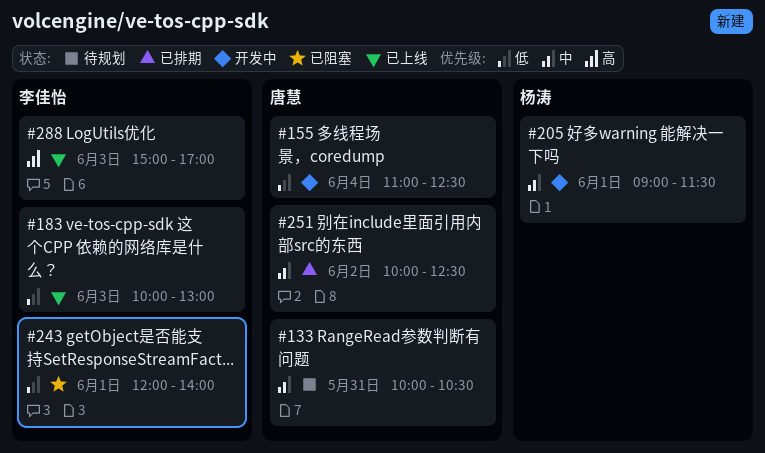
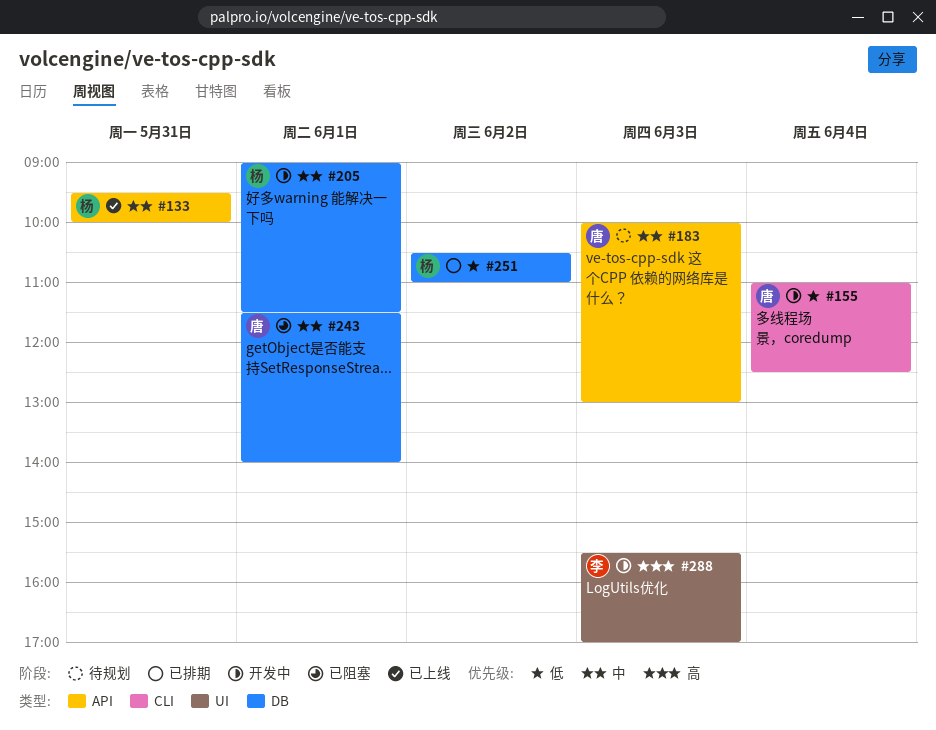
#133, status: 待规划 -> 已上线
#133, owner: 唐慧 -> 杨涛
#133, begins: 10:00 -> 09:30
#133, ends: 10:30 -> 10:00
#183, status: 已上线 -> 待规划
#183, owner: 李佳怡 -> 唐慧
#183, priority: 低 -> 中
#243, owner: 李佳怡 -> 唐慧
#243, priority: 低 -> 中
#243, begins: 12:00 -> 11:30
#251, owner: 唐慧 -> 杨涛
#251, priority: 中 -> 低
#251, begins: 10:00 -> 10:30
#251, ends: 12:30 -> 11:00
#288, status: 已上线 -> 开发中
#288, begins: 15:00 -> 15:30

